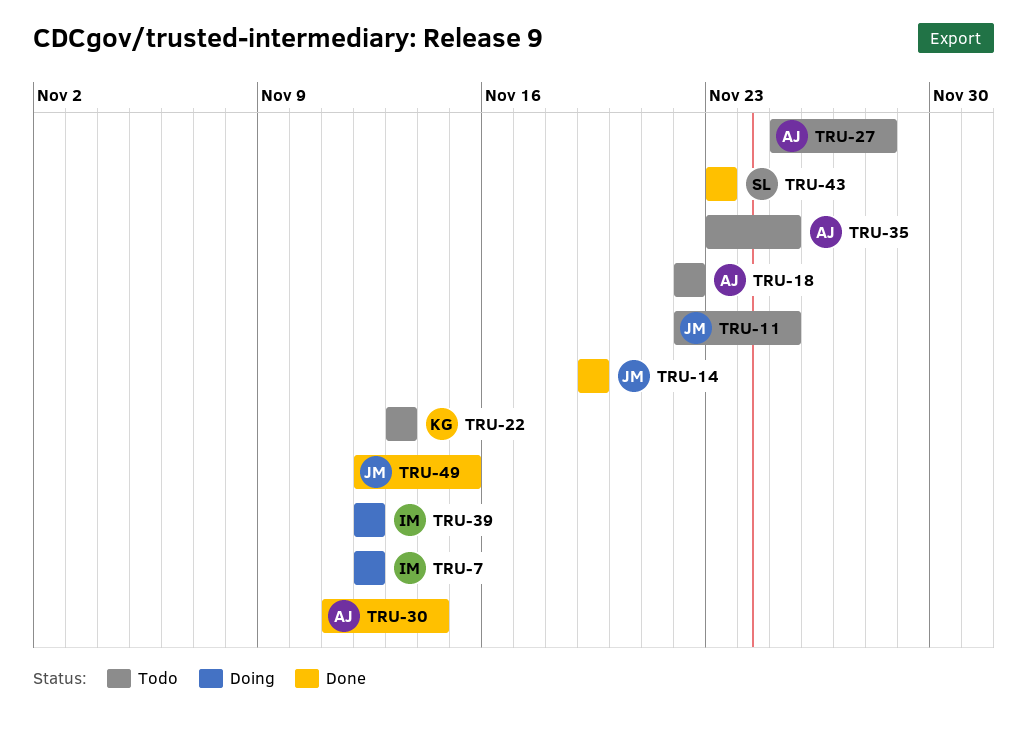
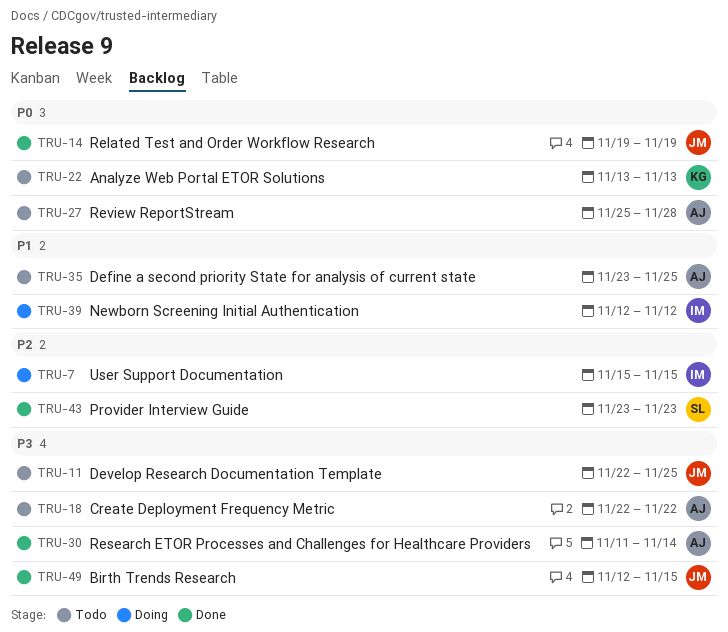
TRU-7, start: Nov 12 -> Nov 15
TRU-7, due: Nov 12 -> Nov 15

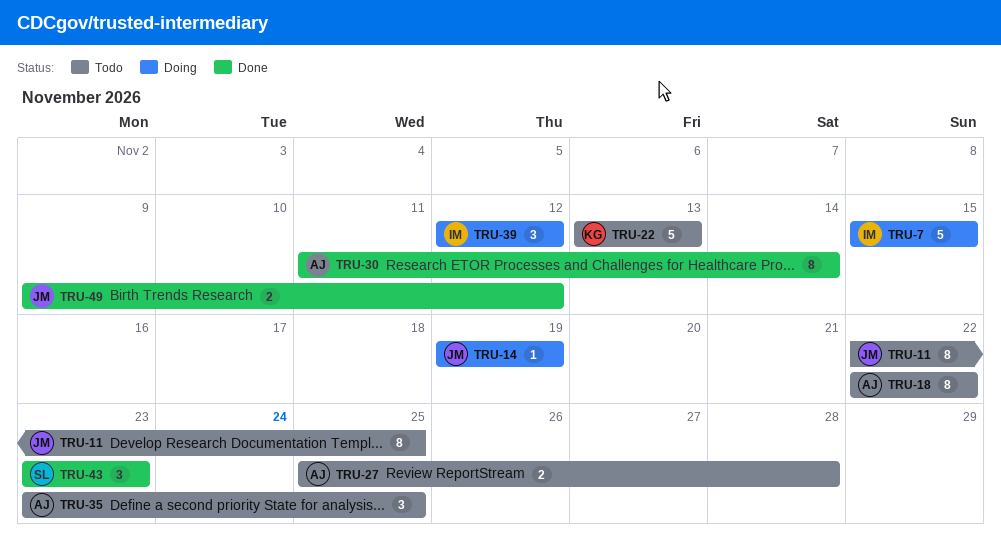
TRU-14, status: Done -> Doing
TRU-49, start: Nov 12 -> Nov 9
TRU-49, due: Nov 15 -> Nov 12

